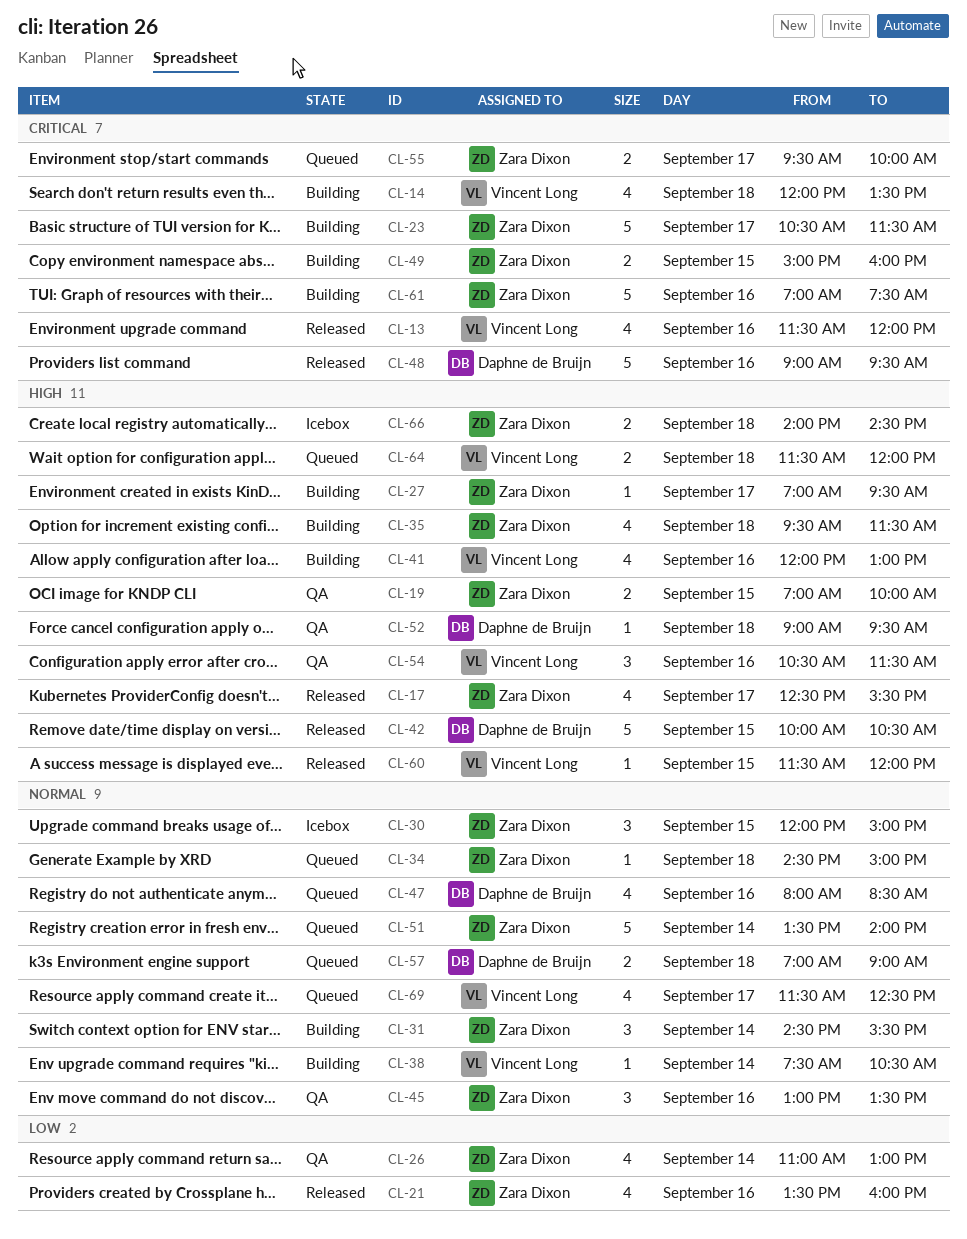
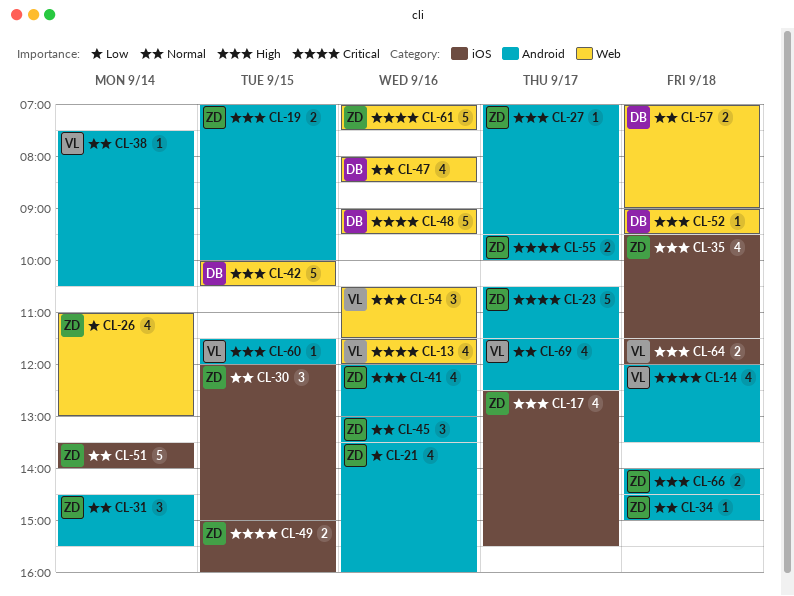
CL-41, owner: Vincent Long -> Zara Dixon

